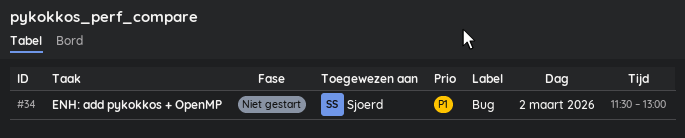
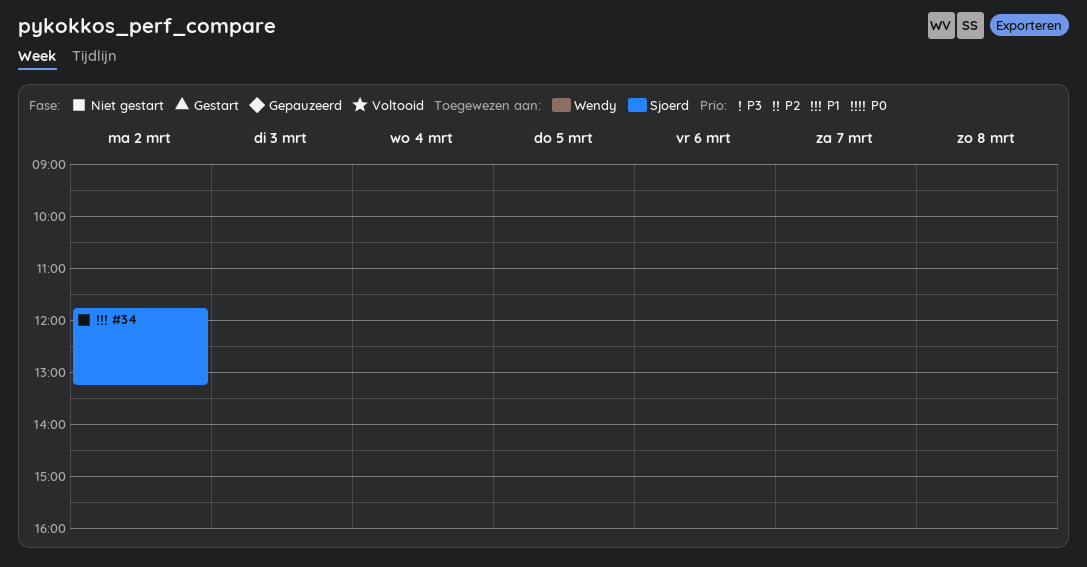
#34, begins: 11:30 -> 11:45
#34, ends: 13:00 -> 13:15

